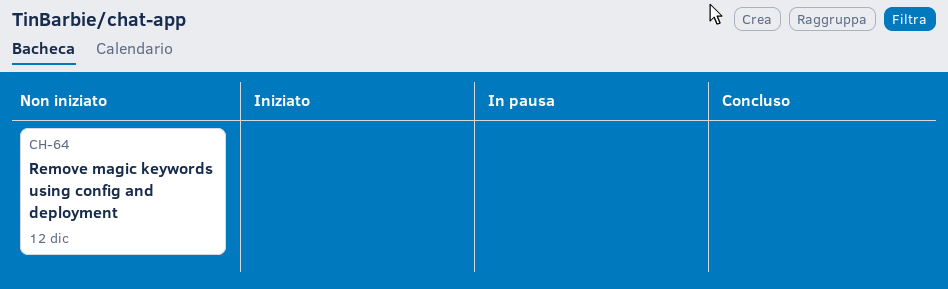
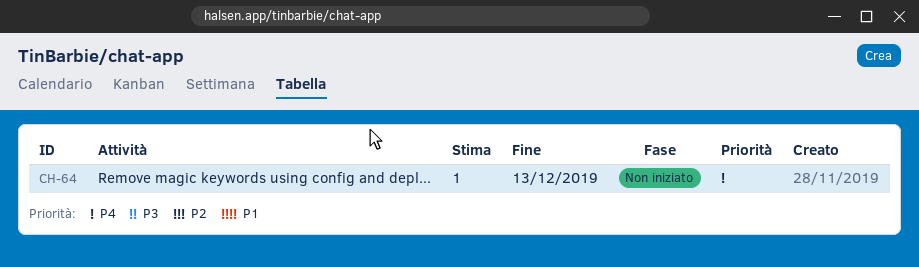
CH-64, due: Dec 12 -> Dec 13

